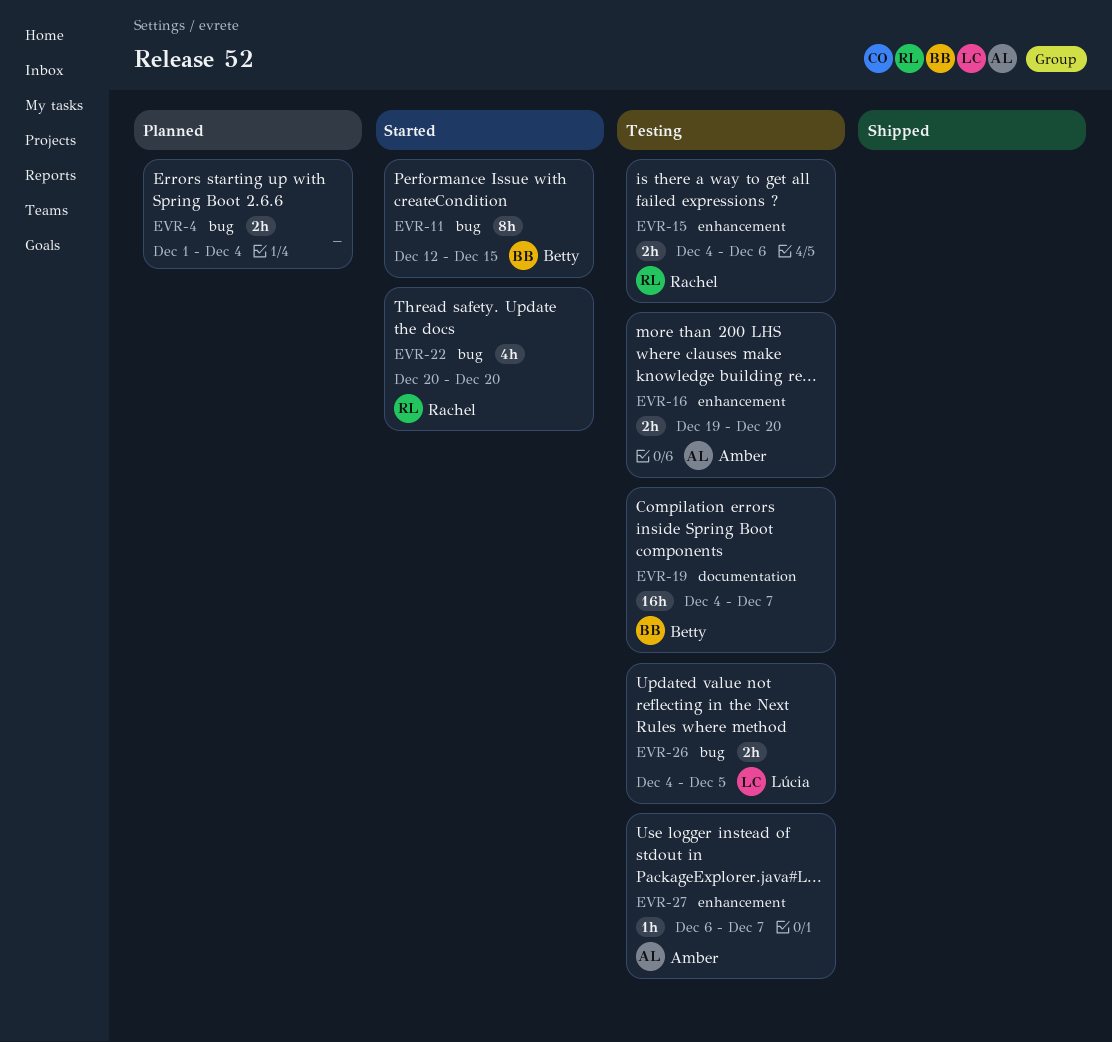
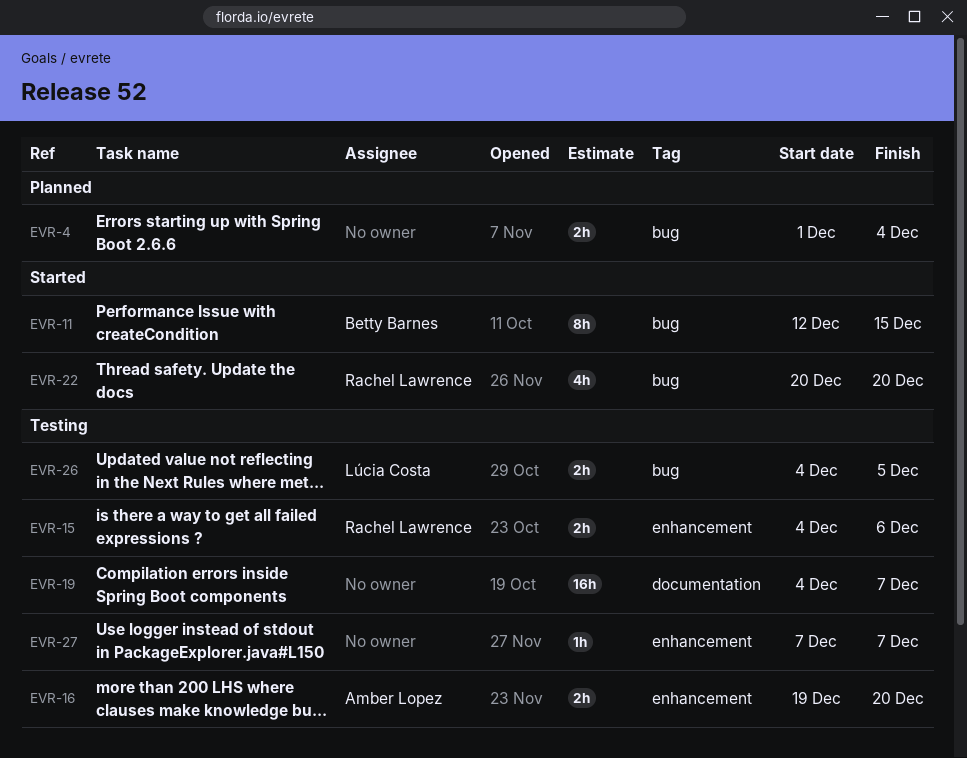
EVR-19, owner: Betty Barnes -> none
EVR-27, owner: Amber Lopez -> none
EVR-27, start: Dec 6 -> Dec 7

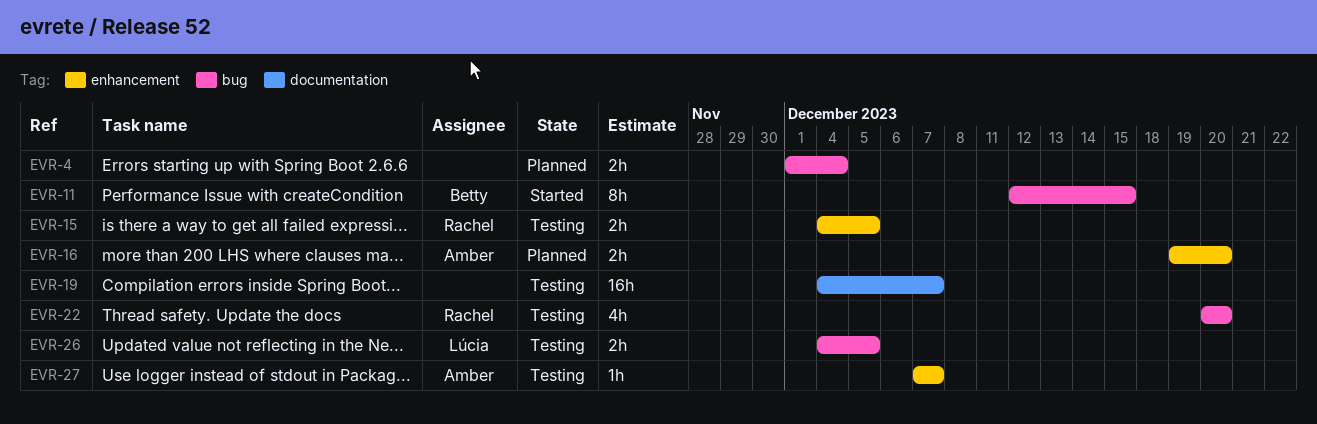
EVR-15, due: Dec 6 -> Dec 5
EVR-16, status: Testing -> Planned
EVR-22, status: Started -> Testing
EVR-27, owner: none -> Amber Lopez

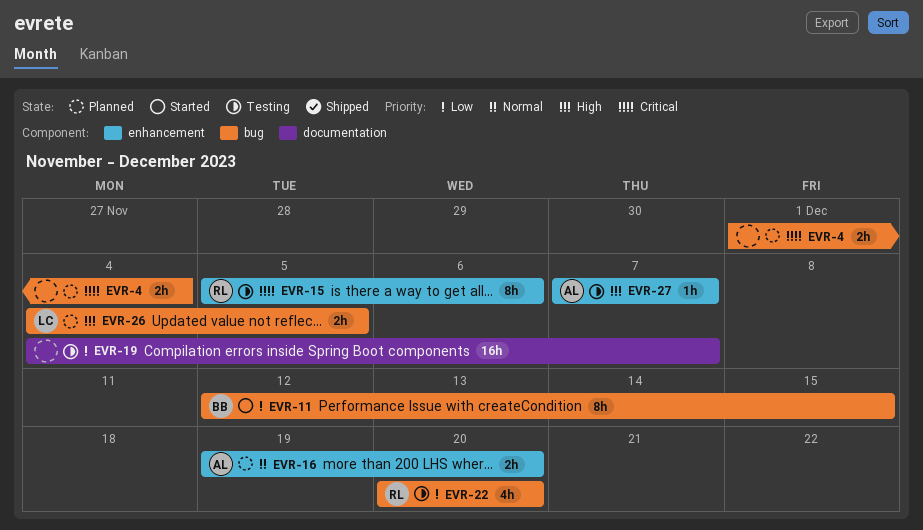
EVR-15, estimate: 2h -> 8h
EVR-15, start: Dec 4 -> Dec 5
EVR-15, due: Dec 5 -> Dec 6
EVR-26, status: Testing -> Planned

